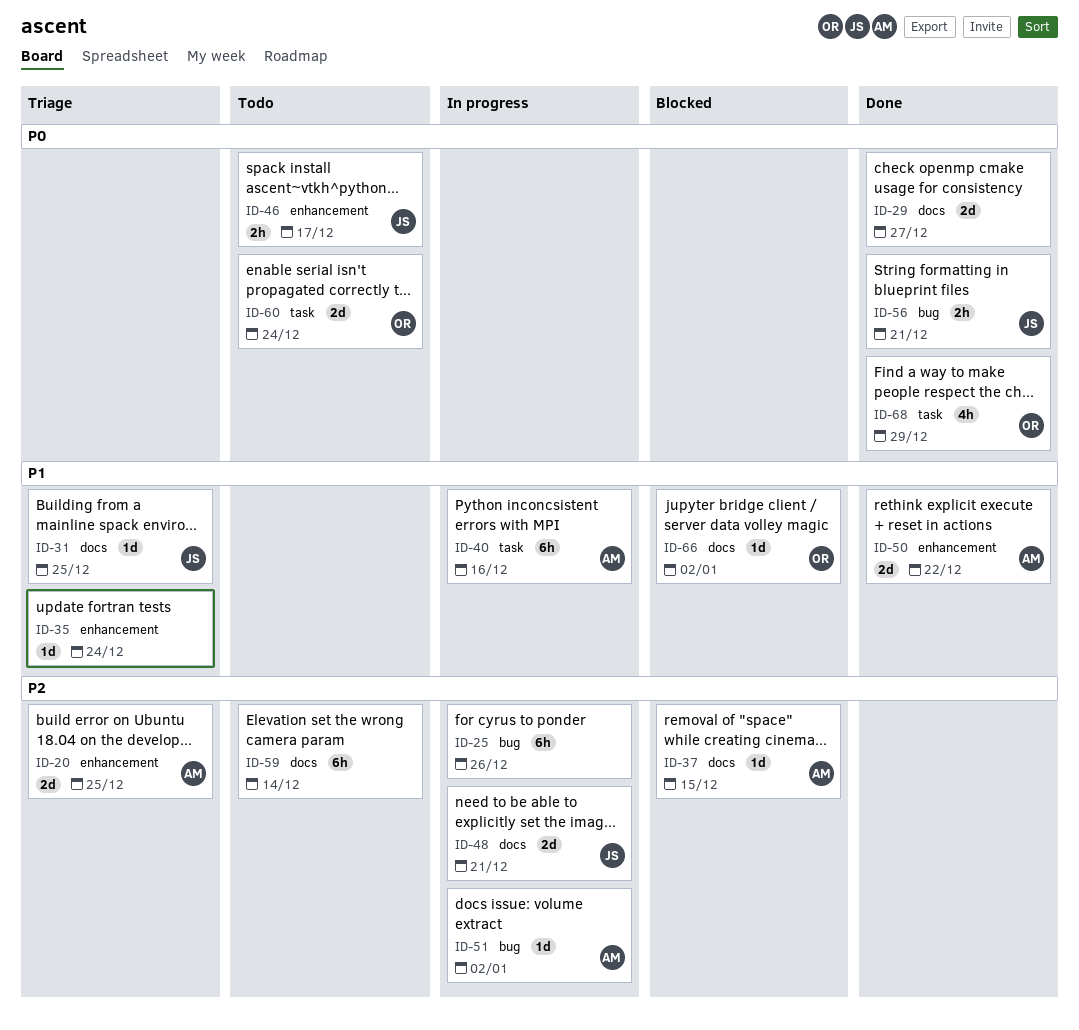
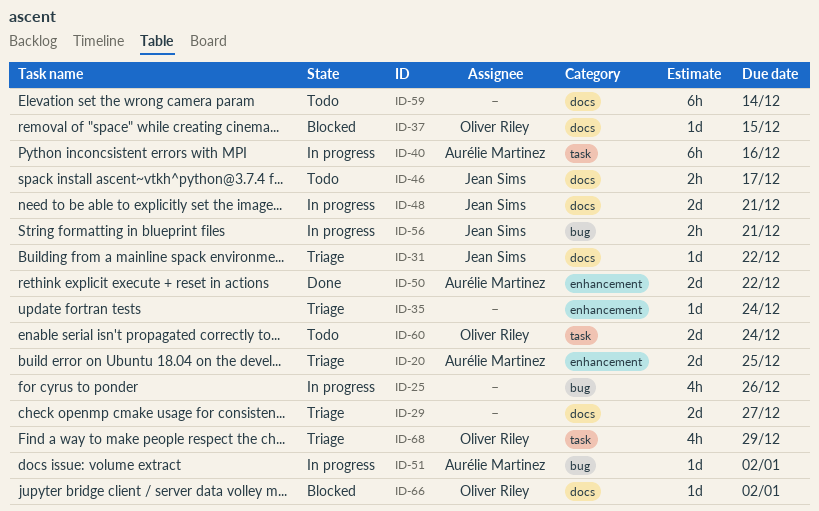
ID-25, estimate: 6h -> 4h
ID-29, status: Done -> Triage
ID-31, due: Dec 25 -> Dec 22
ID-37, owner: Aurélie Martinez -> Oliver Riley
ID-46, label: enhancement -> docs
ID-56, status: Done -> In progress
ID-68, status: Done -> Triage

